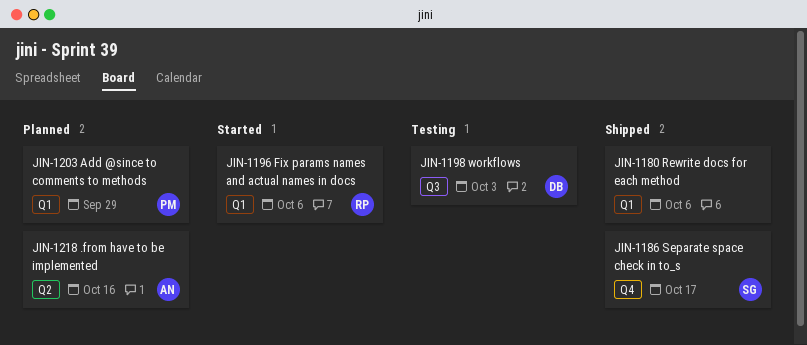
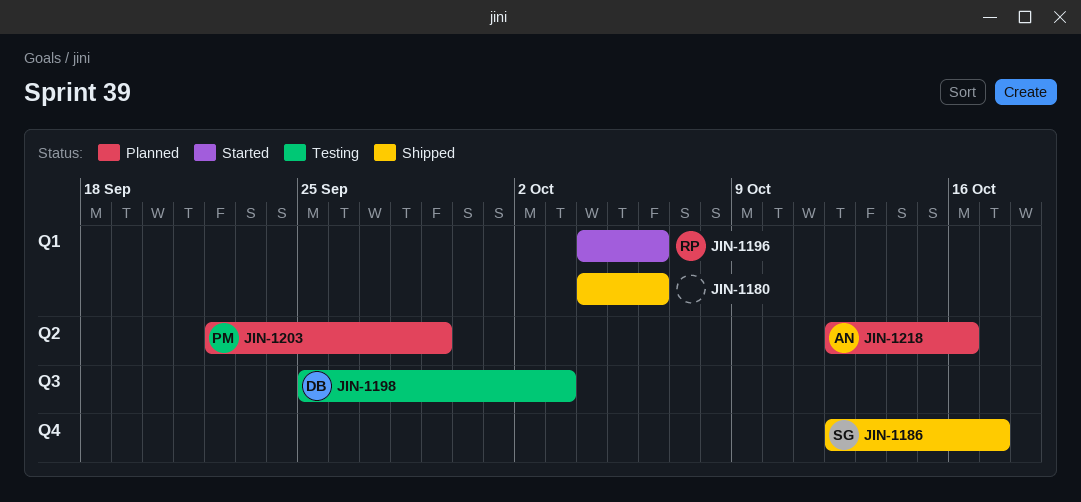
JIN-1203, label: Q1 -> Q2

